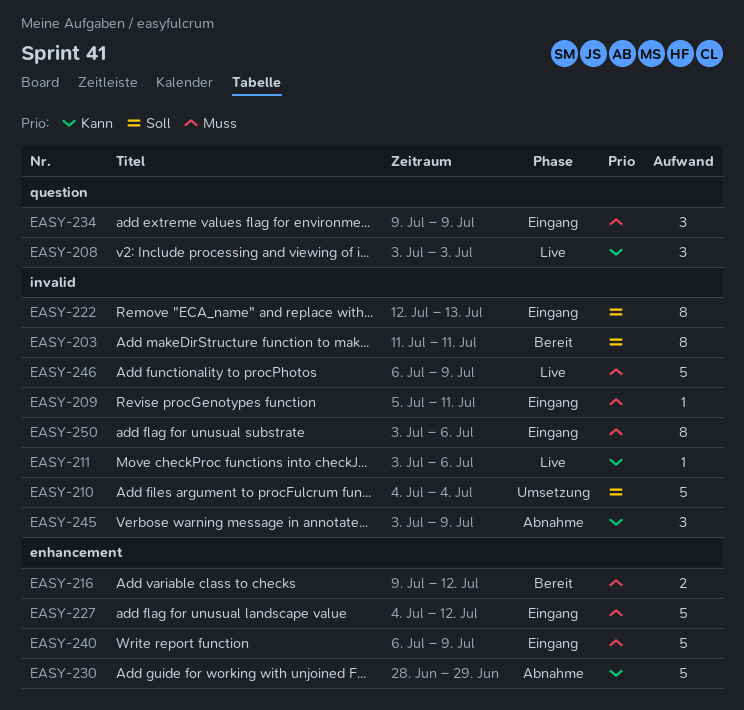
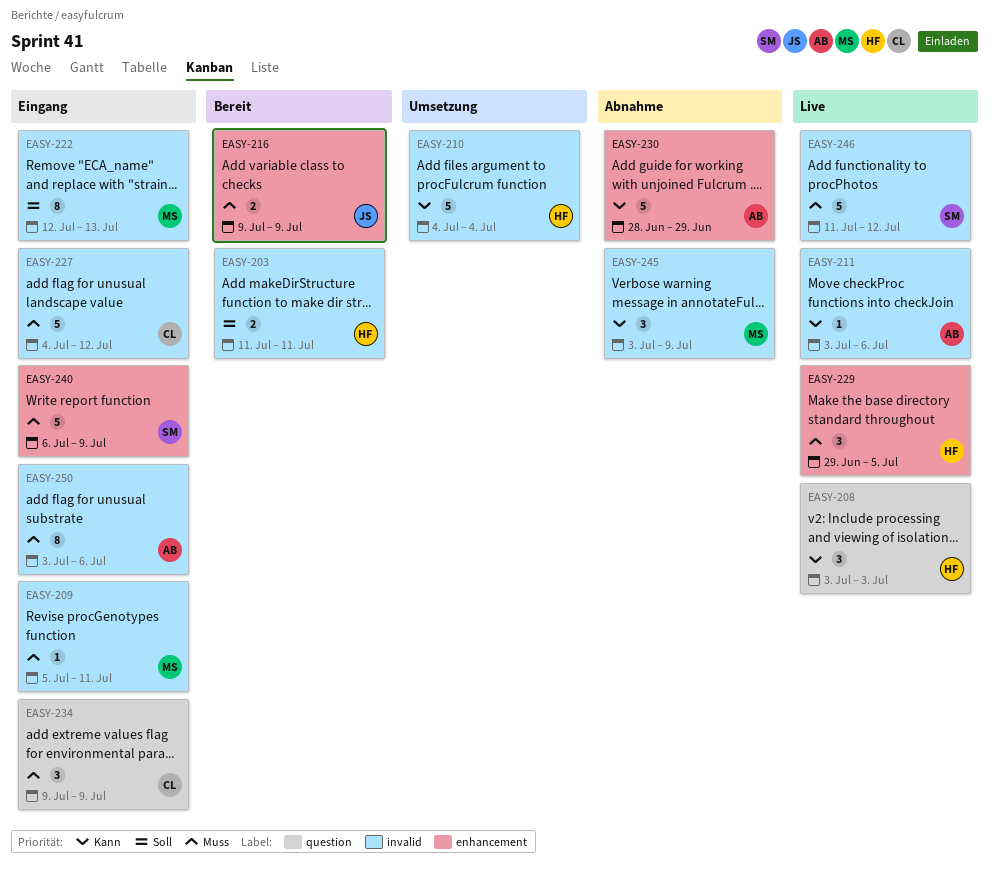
EASY-203, estimate: 8 -> 2
EASY-210, priority: Soll -> Kann
EASY-216, due: Jul 12 -> Jul 9
EASY-227, label: enhancement -> invalid
EASY-229: none -> present
EASY-246, start: Jul 6 -> Jul 11
EASY-246, due: Jul 9 -> Jul 12

